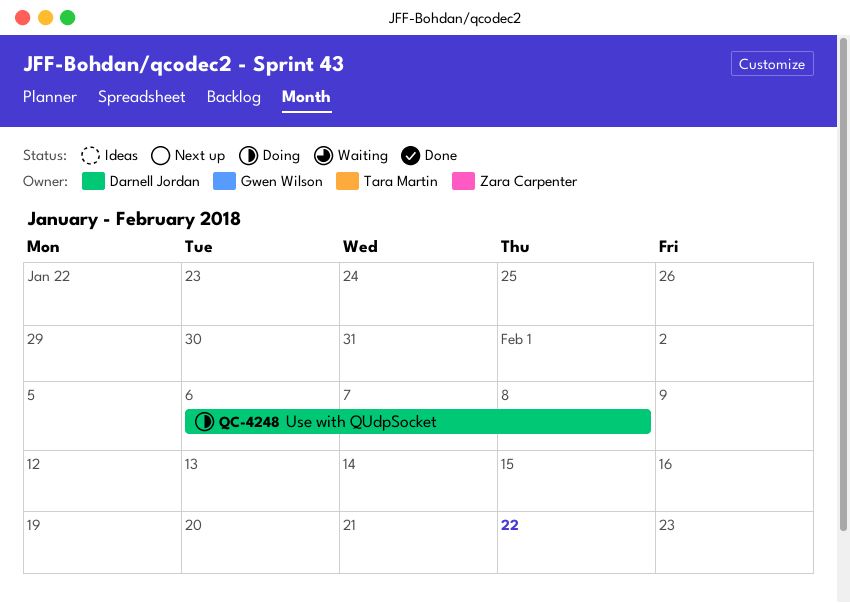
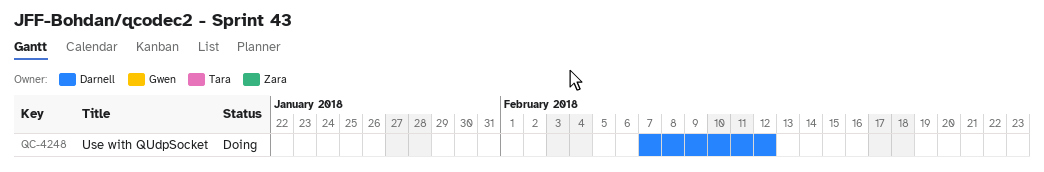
QC-4248, start: Feb 6 -> Feb 7
QC-4248, due: Feb 8 -> Feb 12

